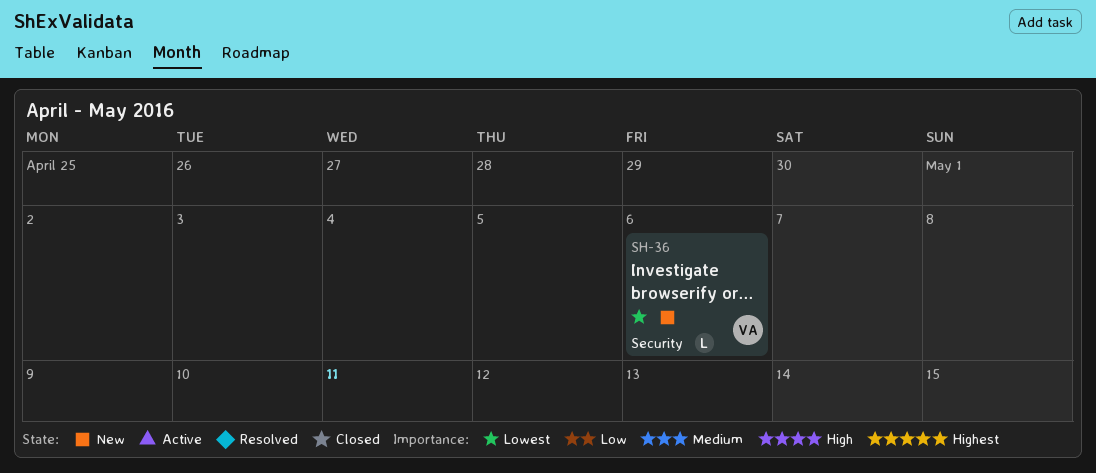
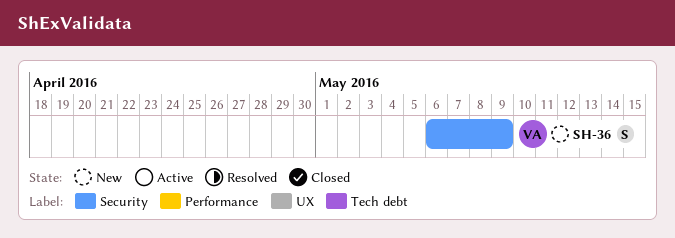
SH-36, estimate: L -> S
SH-36, due: May 6 -> May 9

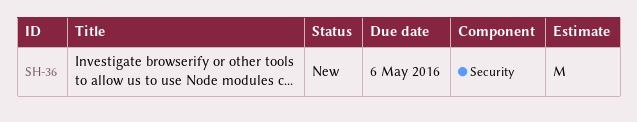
SH-36, estimate: S -> M
SH-36, due: May 9 -> May 6

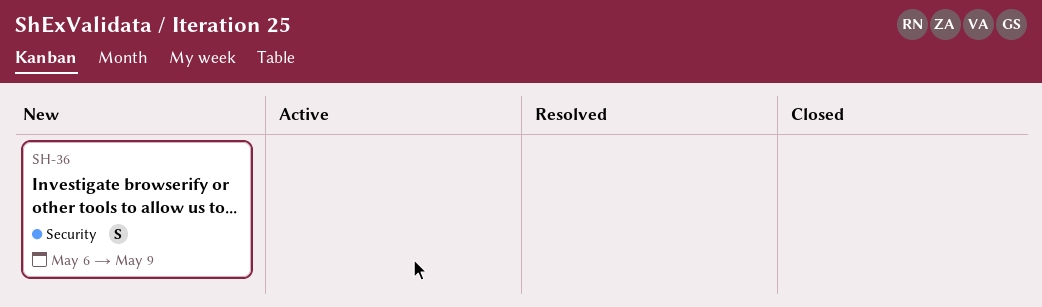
SH-36, estimate: M -> S
SH-36, due: May 6 -> May 9

